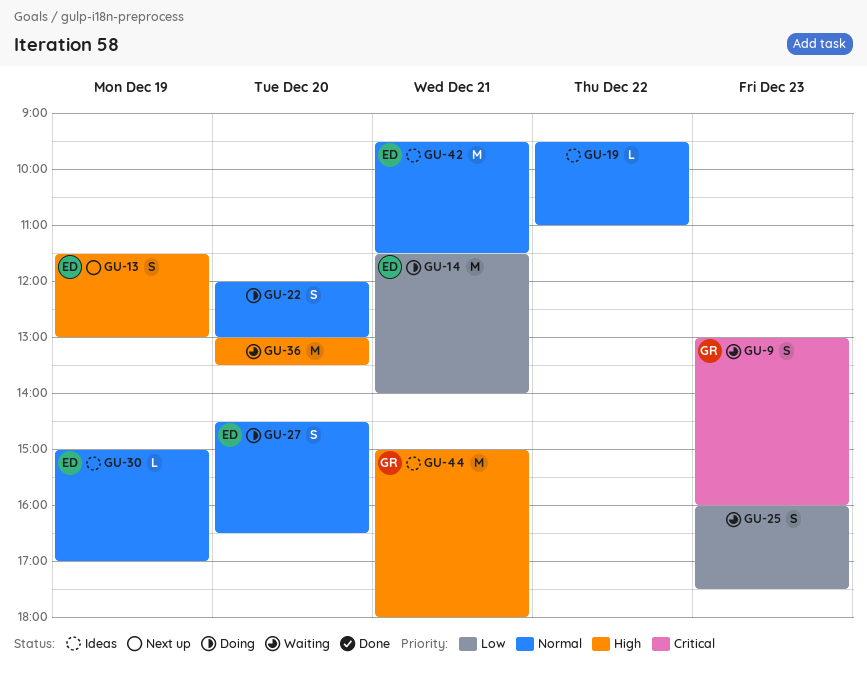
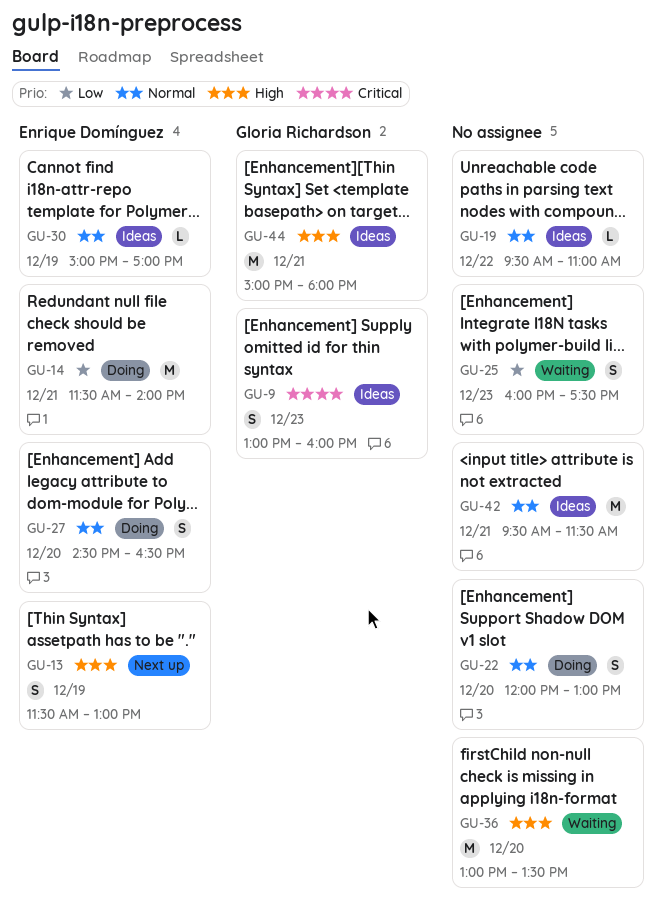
GU-9, status: Waiting -> Ideas
GU-42, owner: Enrique Domínguez -> none

